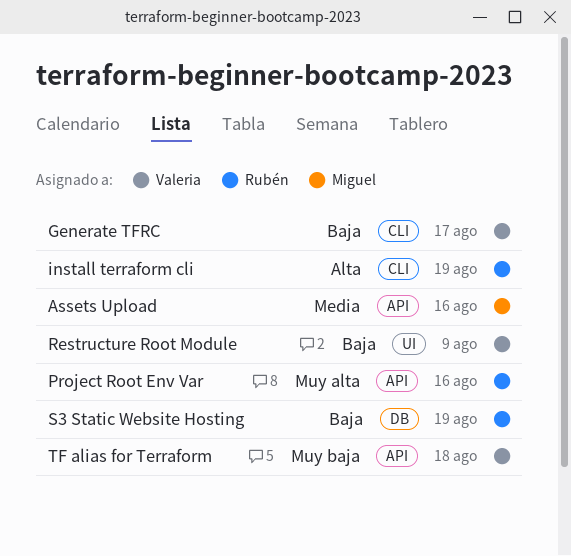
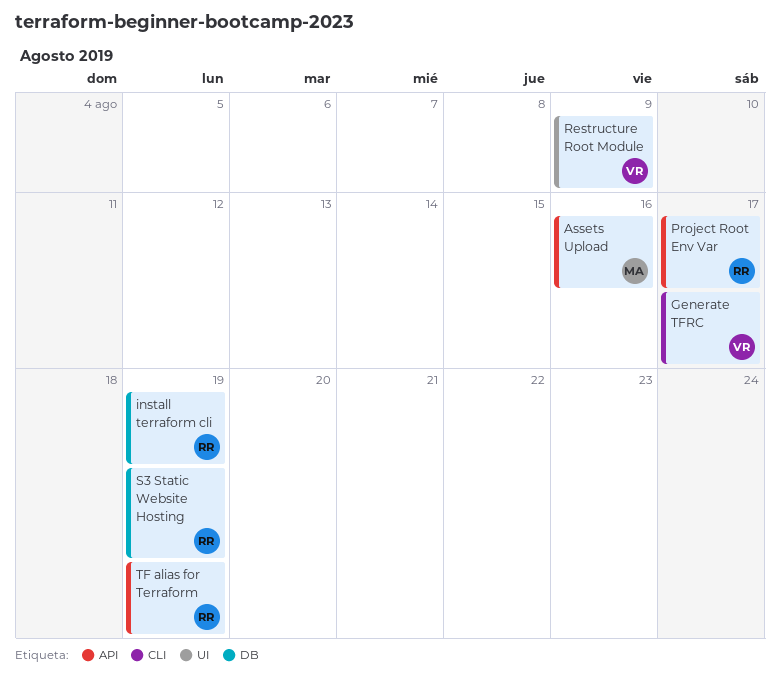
install terraform cli, label: CLI -> DB
Project Root Env Var, due: Aug 16 -> Aug 17
TF alias for Terraform, owner: Valeria -> Rubén
TF alias for Terraform, due: Aug 18 -> Aug 19

